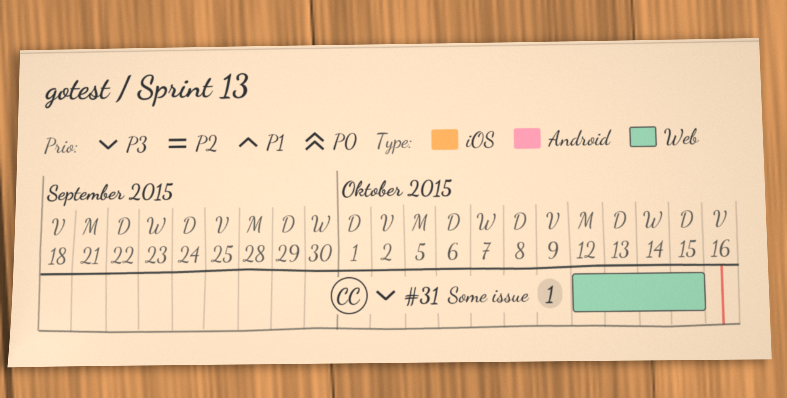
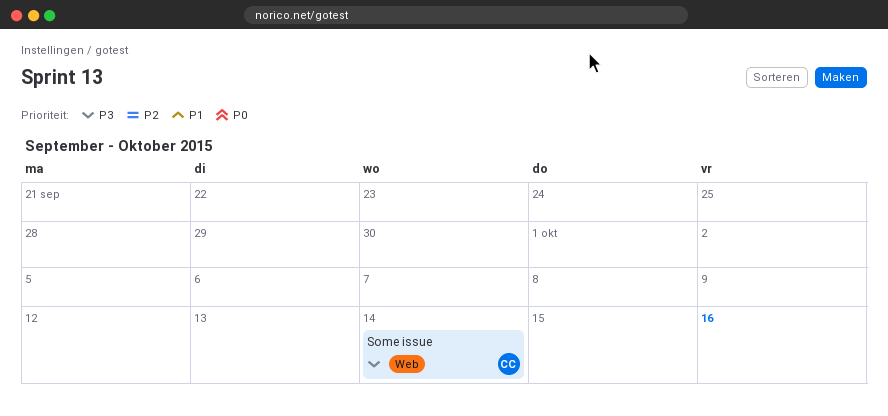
Some issue, due: Oct 15 -> Oct 14

